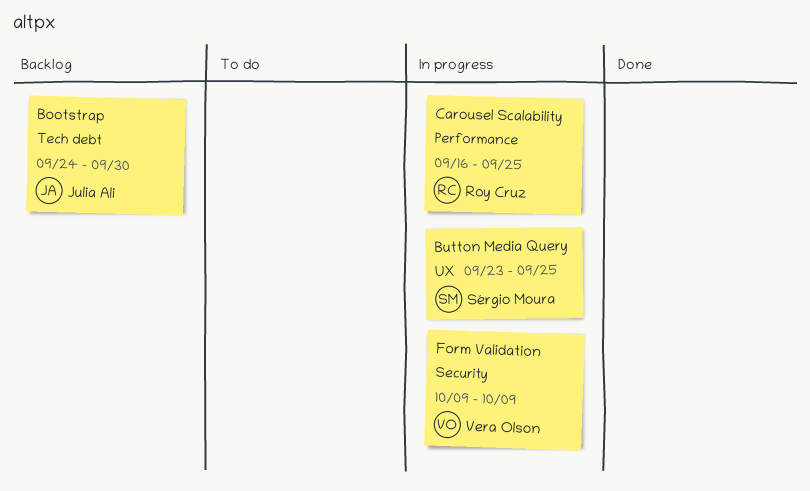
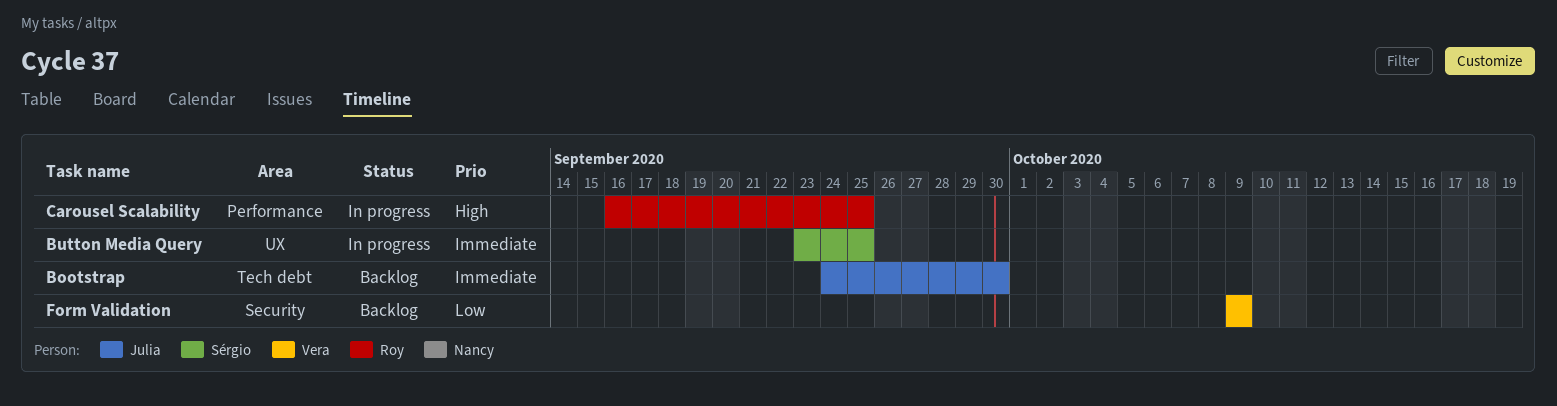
Form Validation, status: In progress -> Backlog

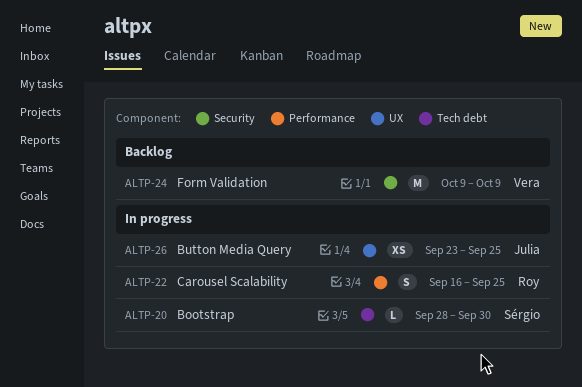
Bootstrap, status: Backlog -> In progress
Bootstrap, owner: Julia -> Sérgio
Bootstrap, start: Sep 24 -> Sep 28
Button Media Query, owner: Sérgio -> Julia

